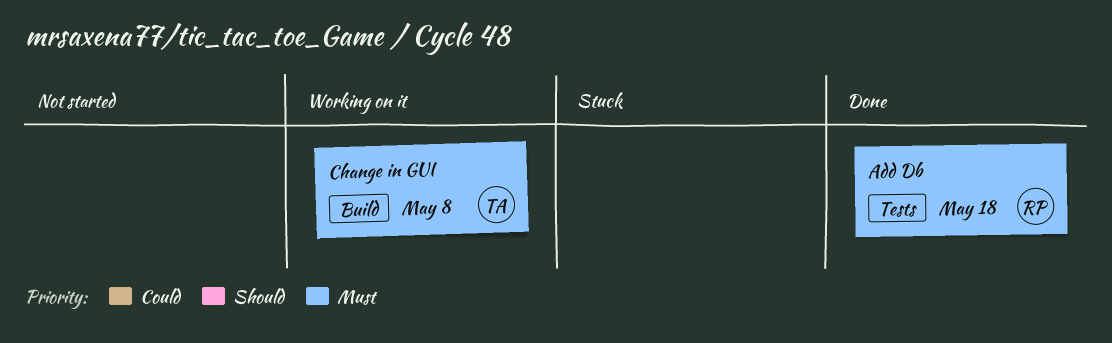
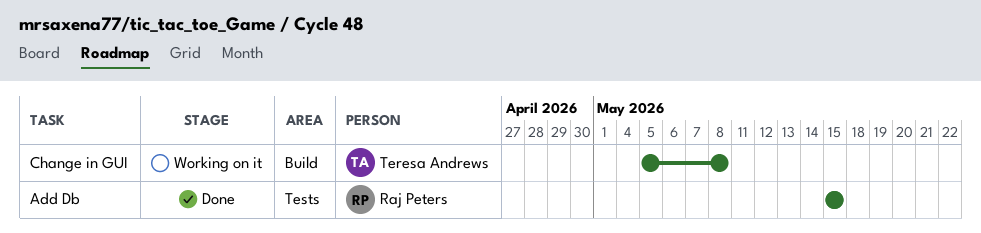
Add Db, due: May 18 -> May 15

